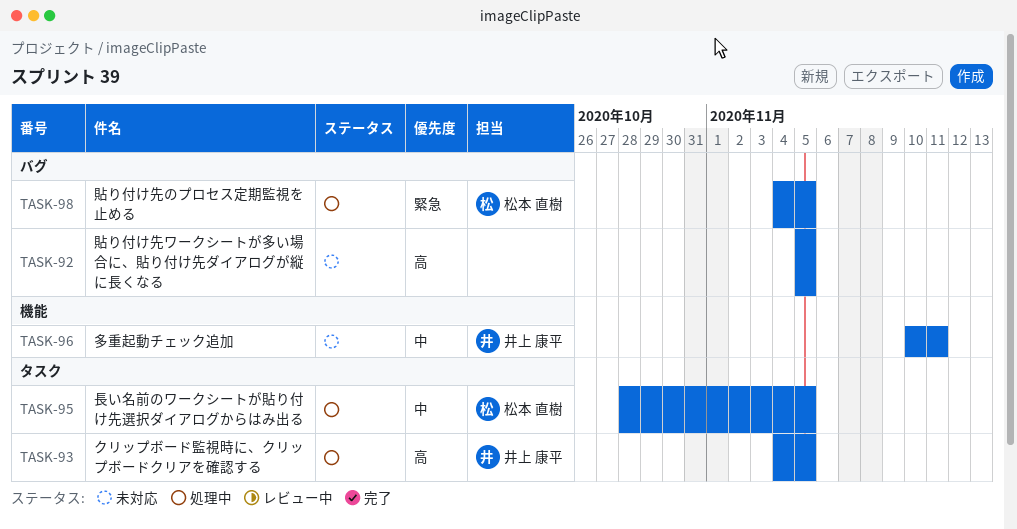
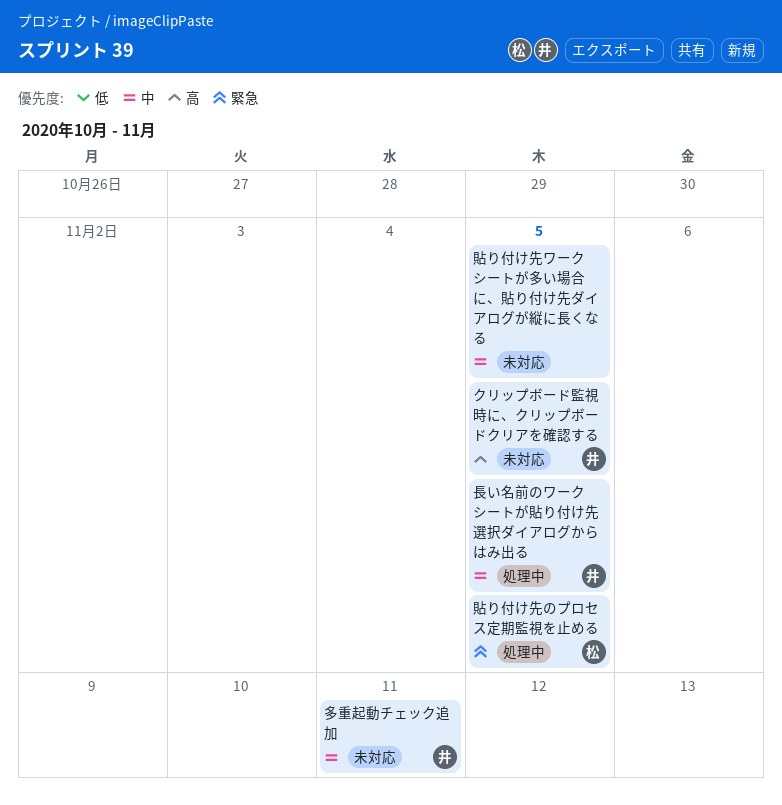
クリップボード監視時に、クリップボードクリアを確認する, status: 処理中 -> 未対応
貼り付け先ワークシートが多い場合に、貼り付け先ダイアログが縦に長くなる, priority: 高 -> 中
長い名前のワークシートが貼り付け先選択ダイアログからはみ出る, owner: 松本 直樹 -> 井上 康平

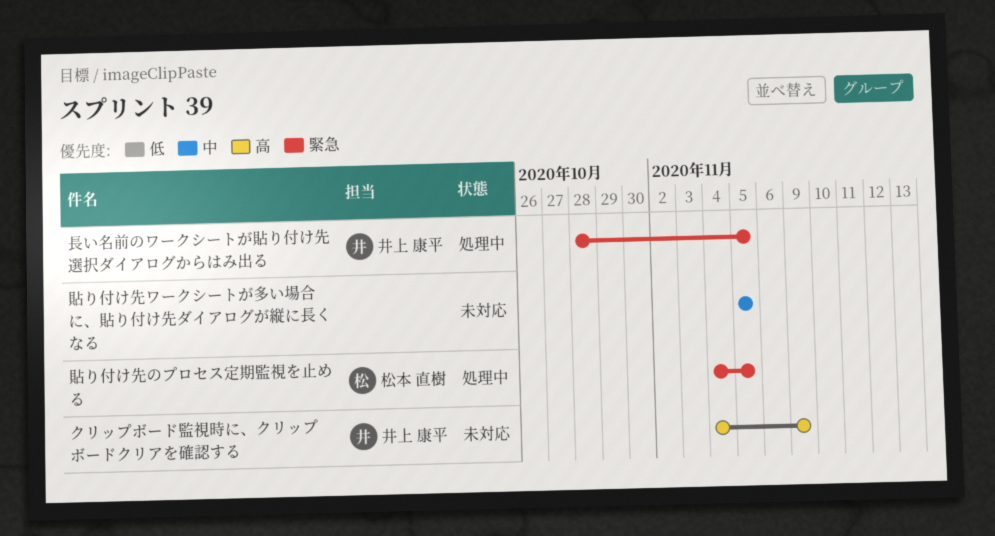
クリップボード監視時に、クリップボードクリアを確認する, due: Nov 5 -> Nov 9
多重起動チェック追加: present -> none
長い名前のワークシートが貼り付け先選択ダイアログからはみ出る, priority: 中 -> 緊急

